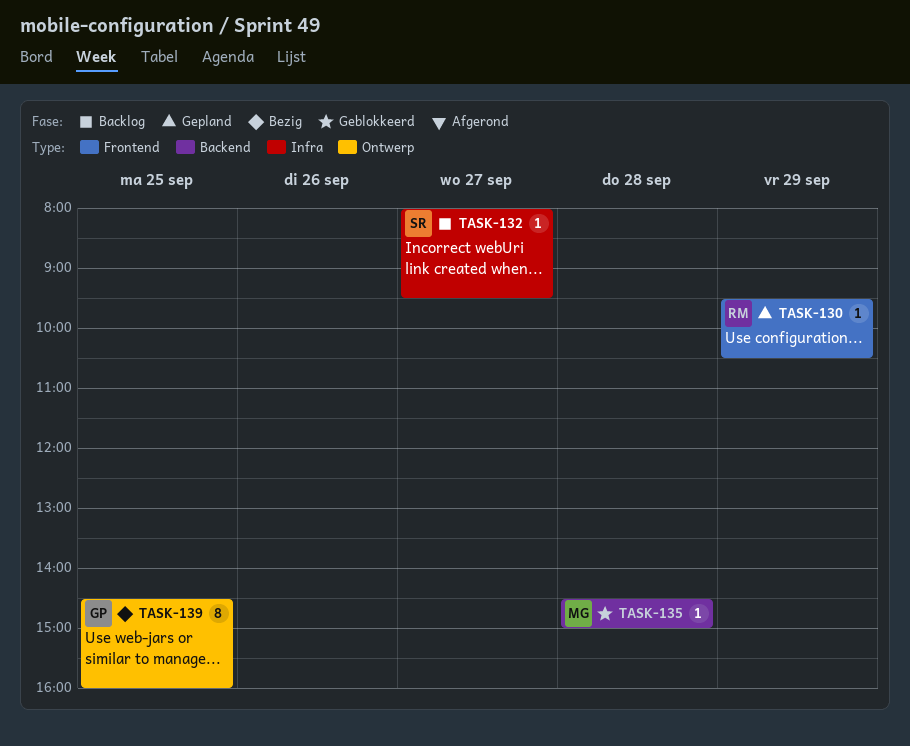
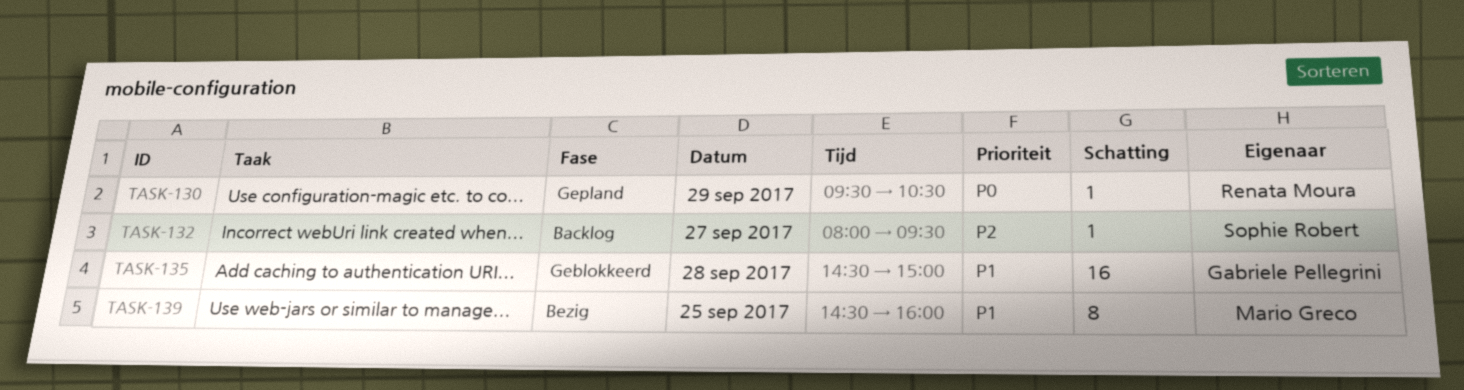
TASK-135, owner: Mario Greco -> Gabriele Pellegrini
TASK-135, estimate: 1 -> 16
TASK-139, owner: Gabriele Pellegrini -> Mario Greco

